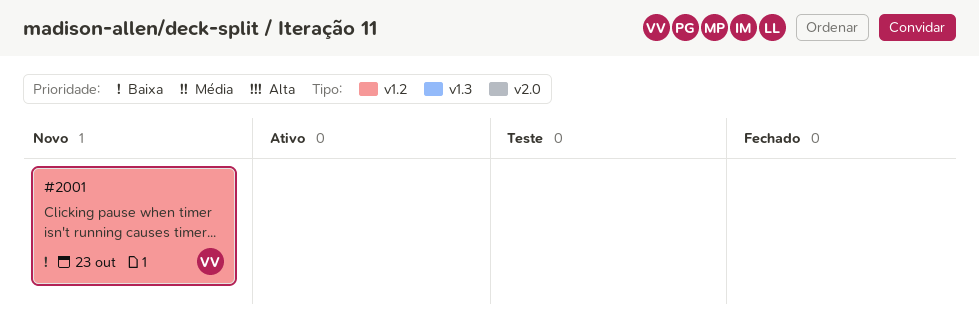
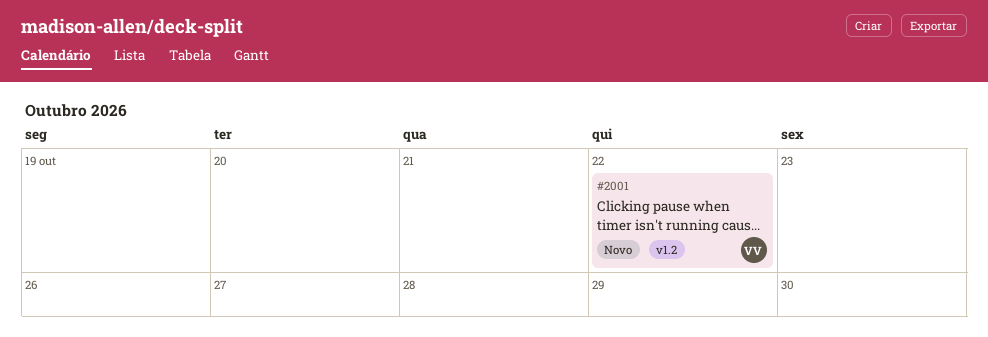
#2001, due: Oct 23 -> Oct 22

